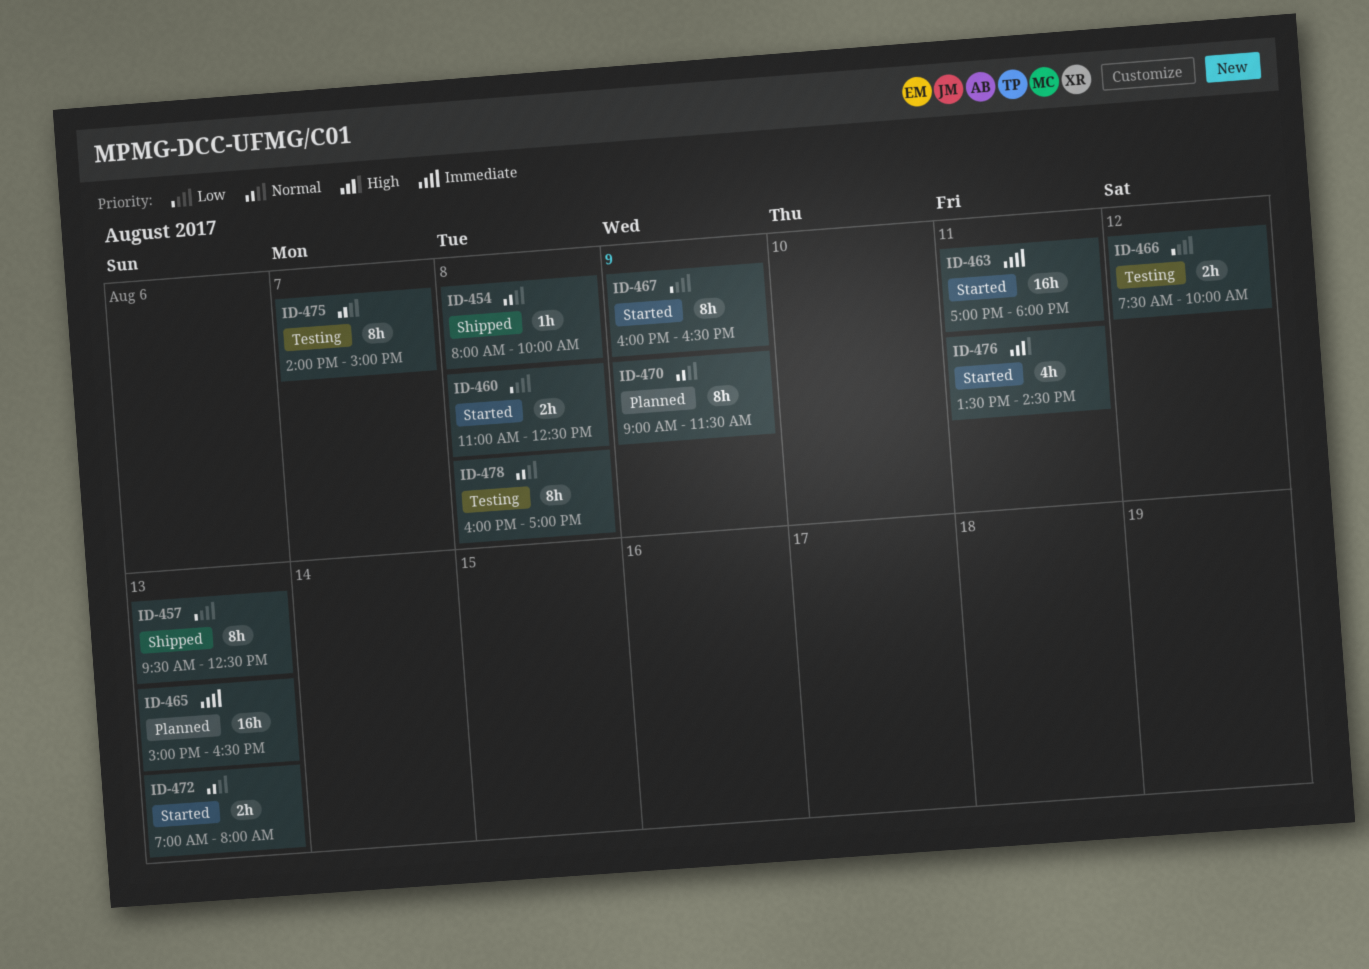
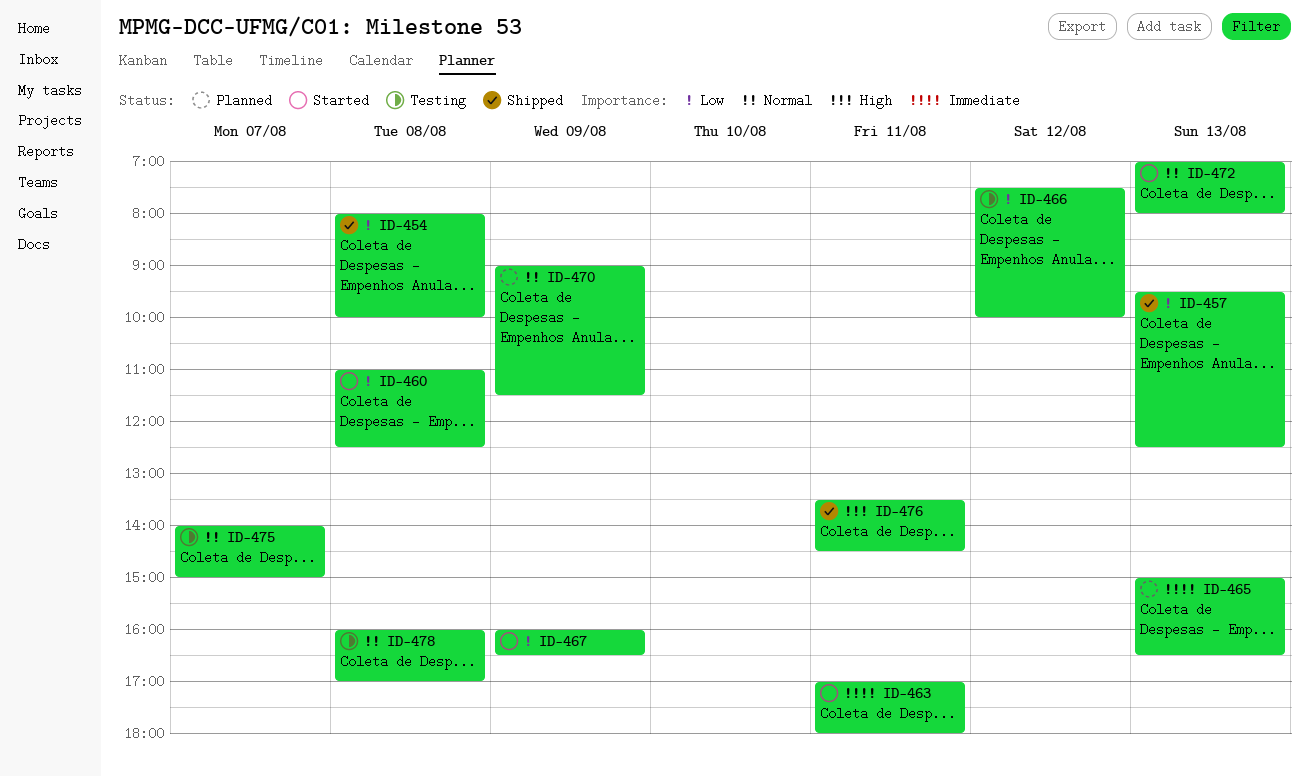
ID-454, priority: Normal -> Low
ID-476, status: Started -> Shipped

